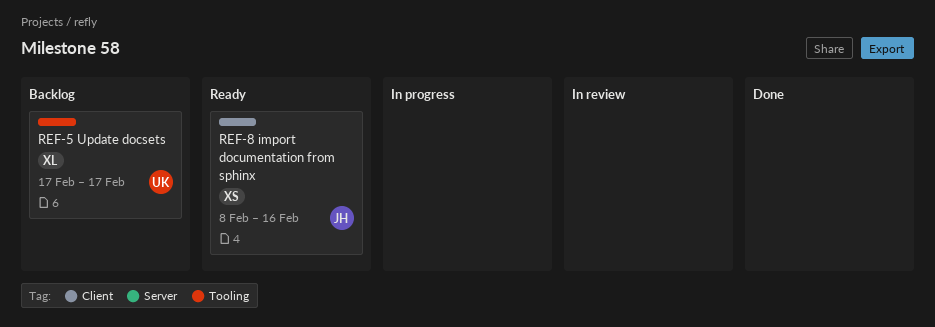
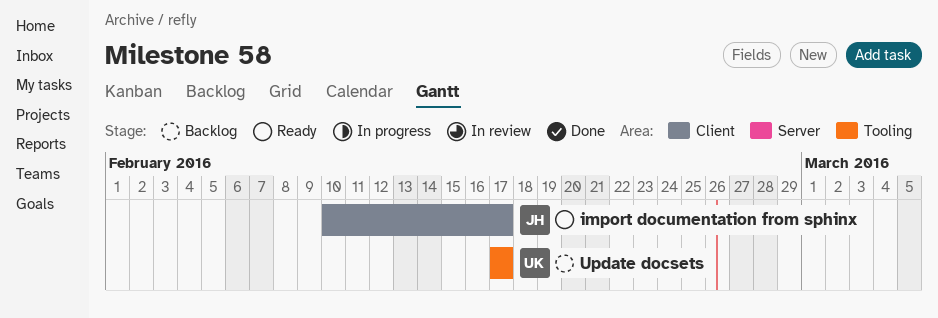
import documentation from sphinx, start: Feb 8 -> Feb 10
import documentation from sphinx, due: Feb 16 -> Feb 17

